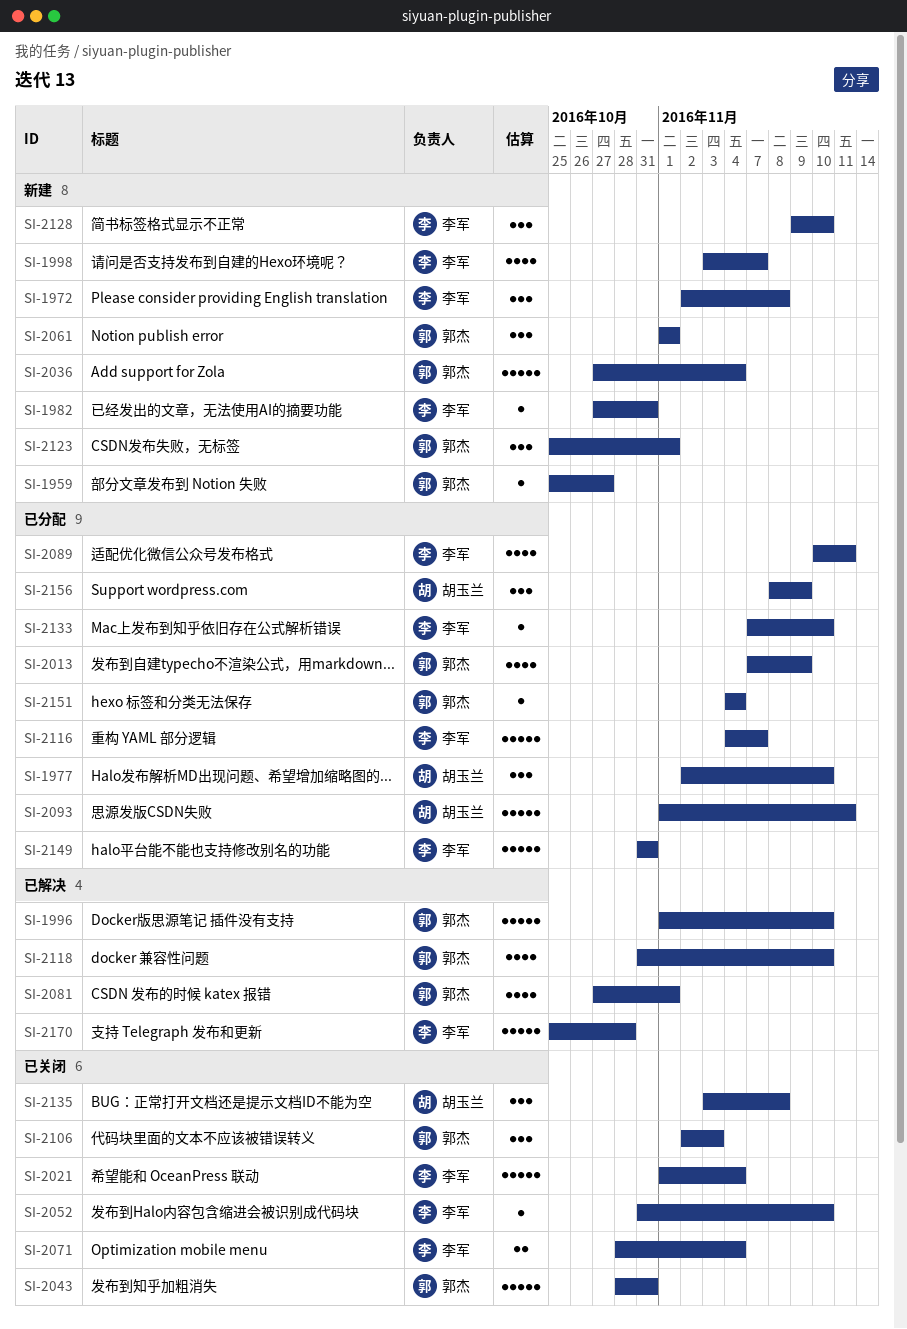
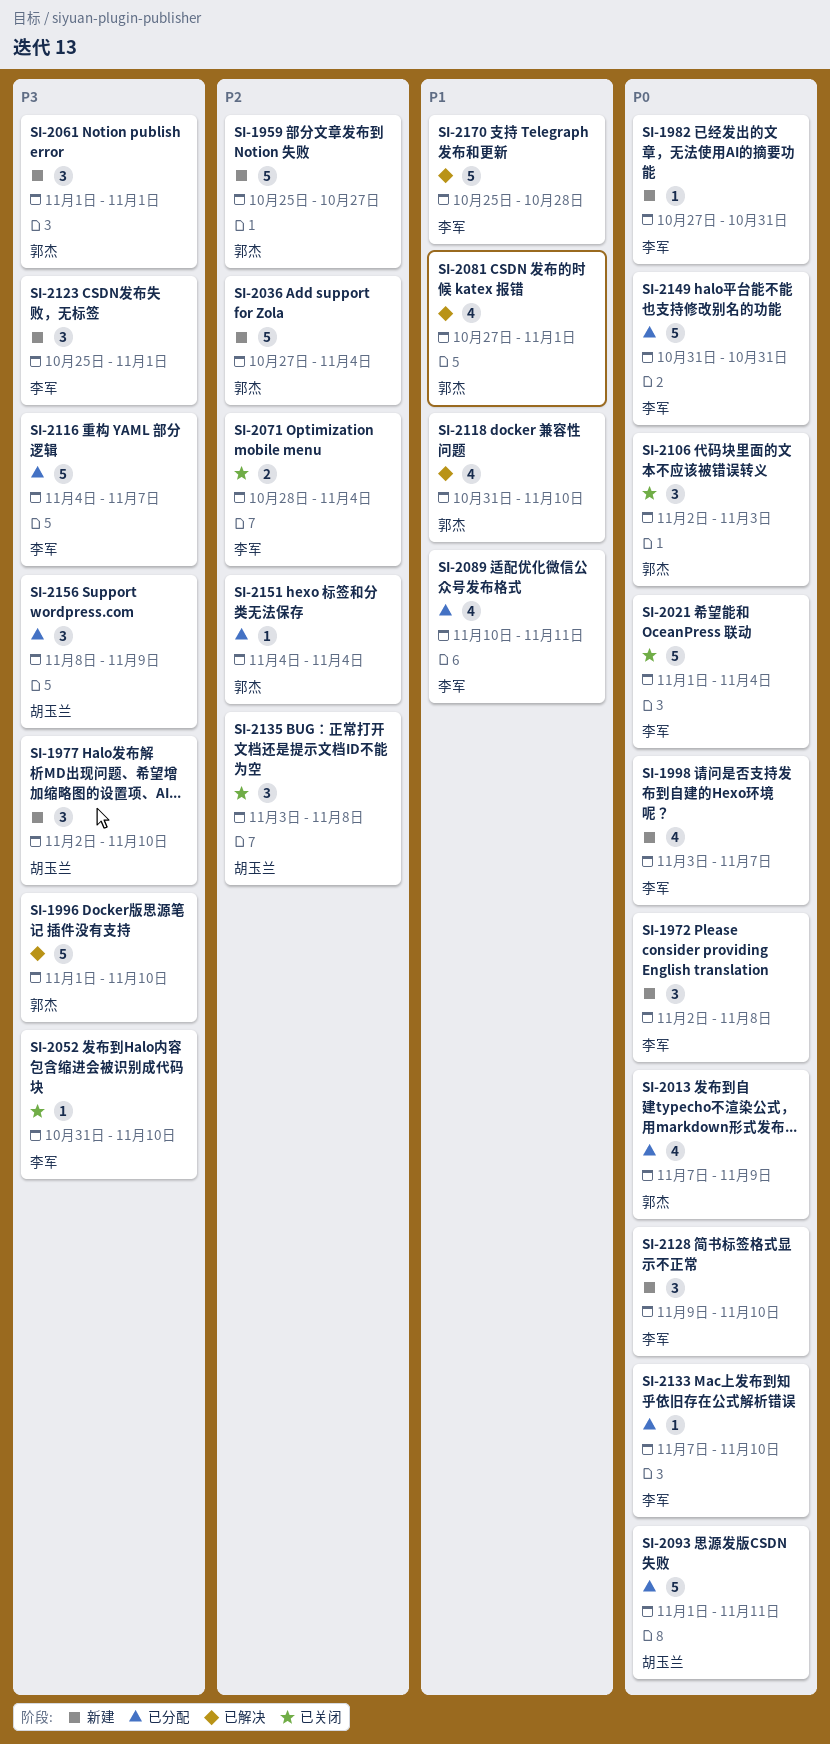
SI-1959, estimate: 1 -> 5
SI-1977, status: 已分配 -> 新建
SI-2043: present -> none
SI-2123, owner: 郭杰 -> 李军

